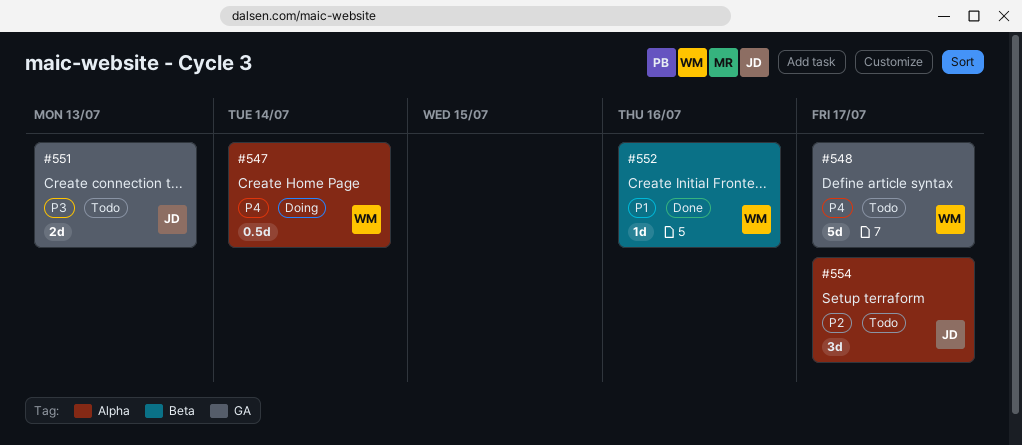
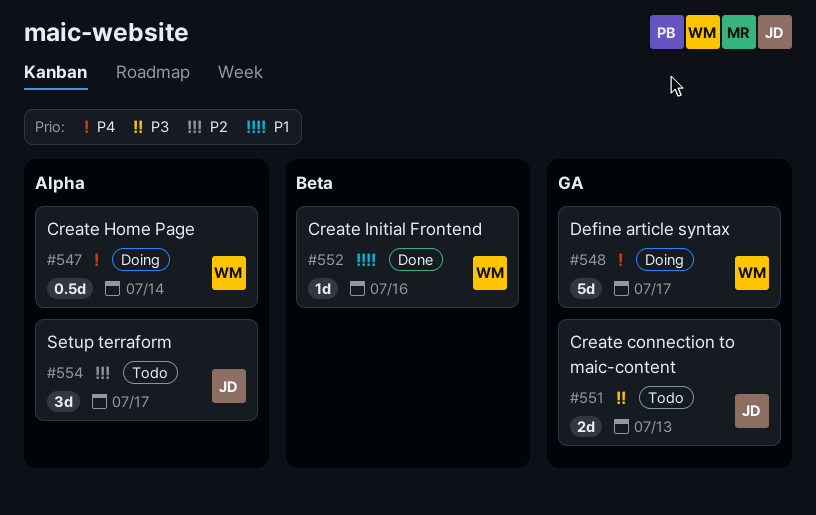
#548, status: Todo -> Doing

